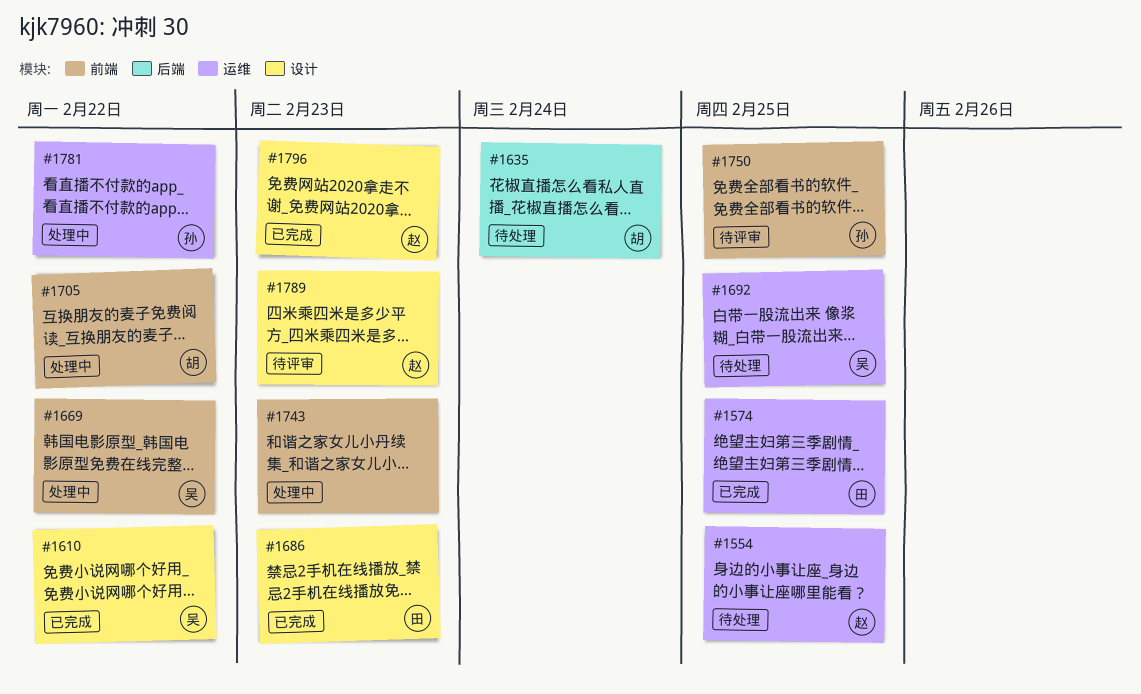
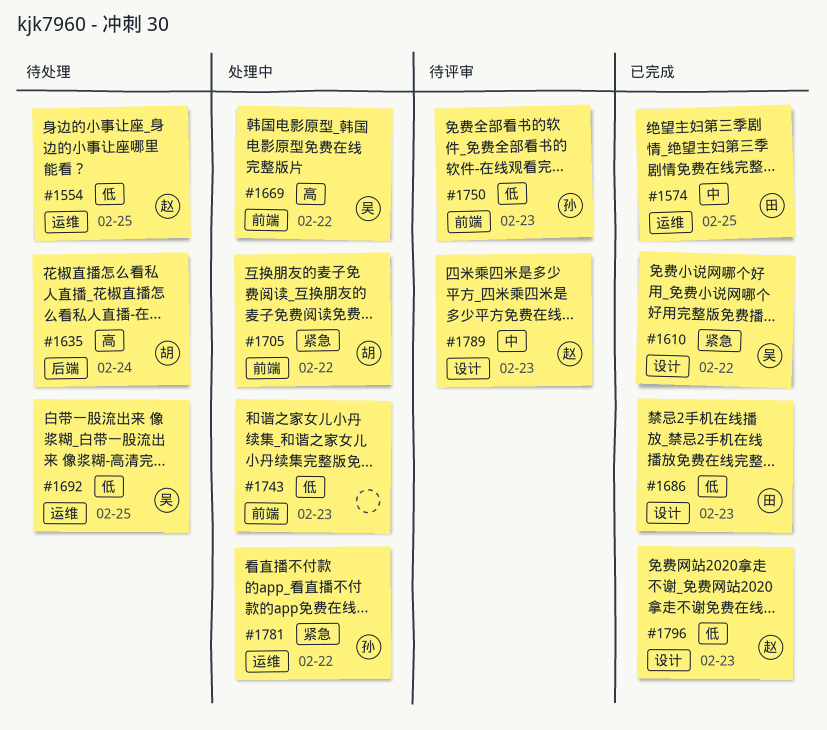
#1750, due: Feb 25 -> Feb 23

